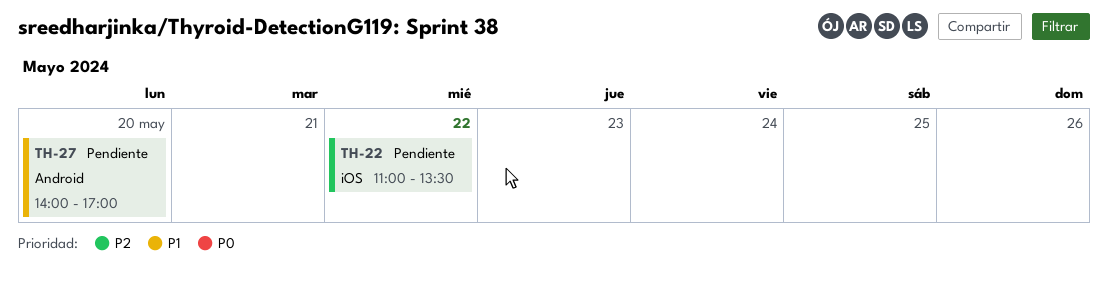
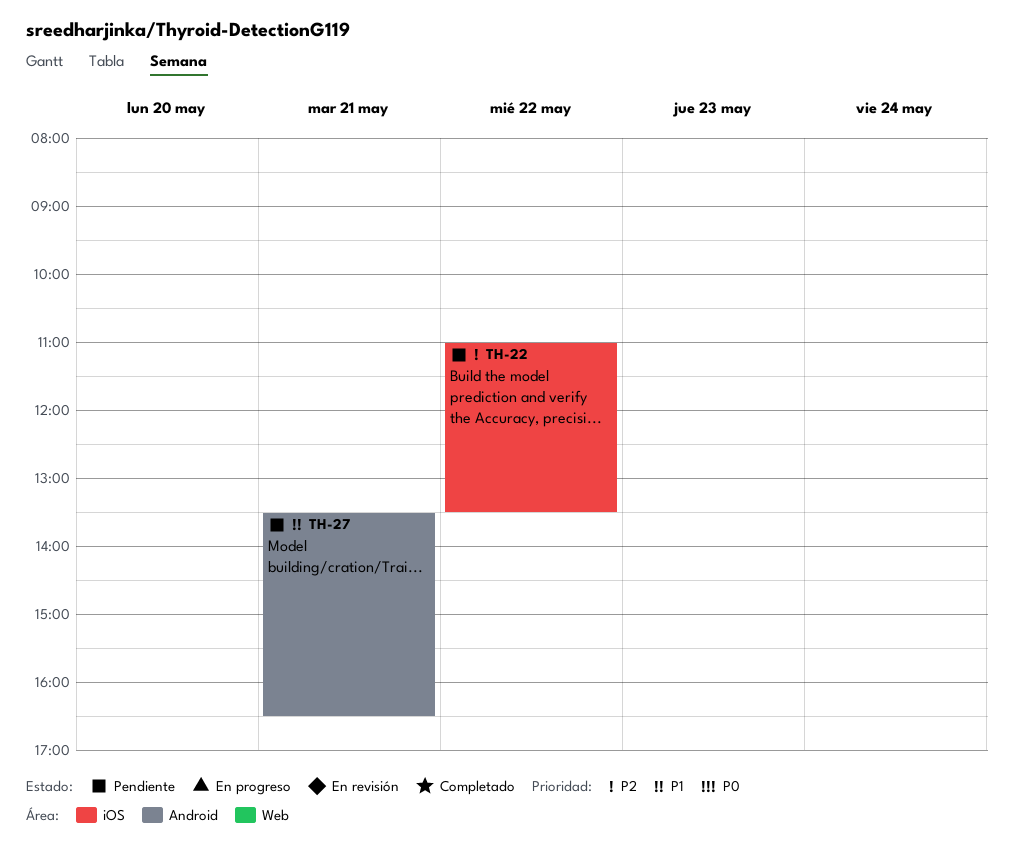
TH-27, day: May 20 -> May 21
TH-27, begins: 14:00 -> 13:30
TH-27, ends: 17:00 -> 16:30

